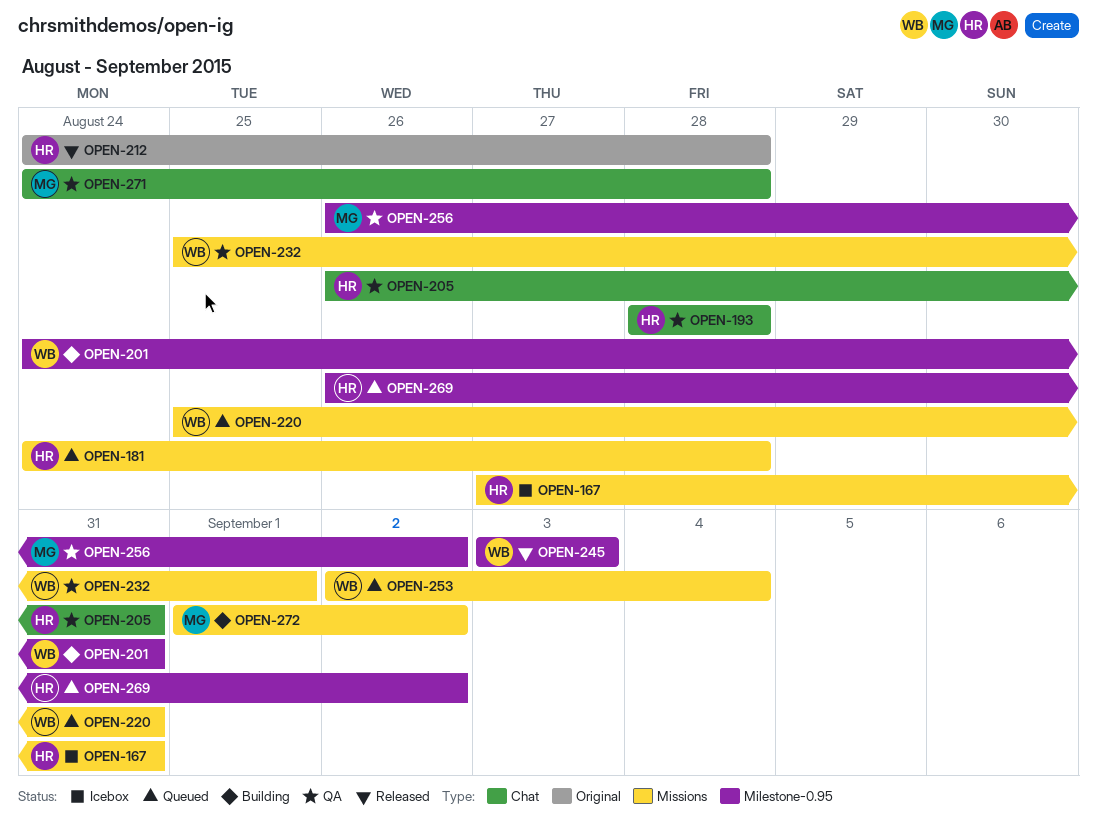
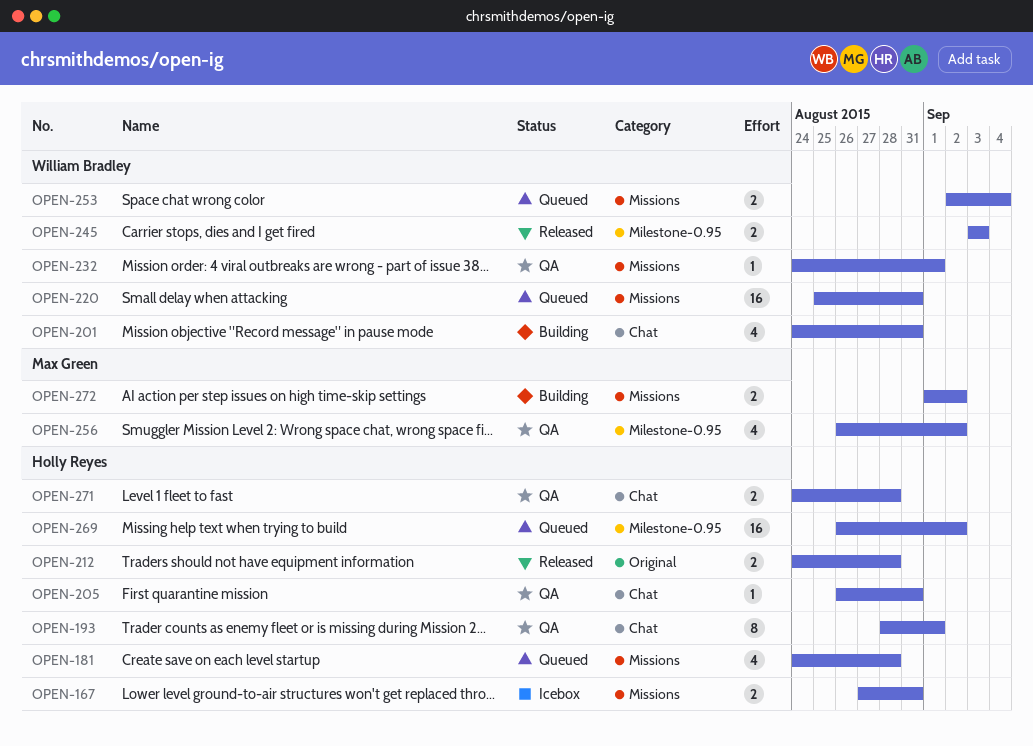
OPEN-193, due: Aug 28 -> Sep 1
OPEN-201, label: Milestone-0.95 -> Chat
OPEN-232, start: Aug 25 -> Aug 24
OPEN-271, owner: Max Green -> Holly Reyes

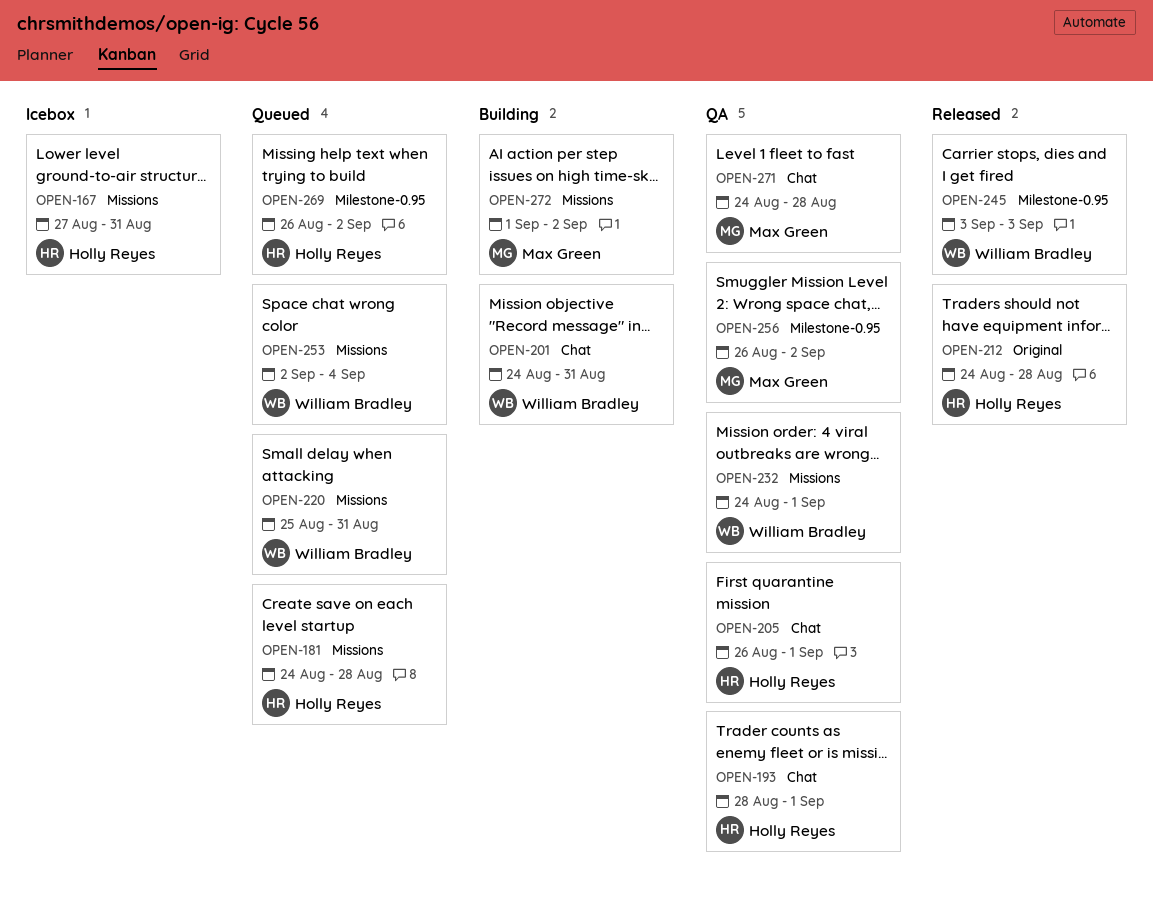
OPEN-205, due: Aug 31 -> Sep 1
OPEN-271, owner: Holly Reyes -> Max Green

